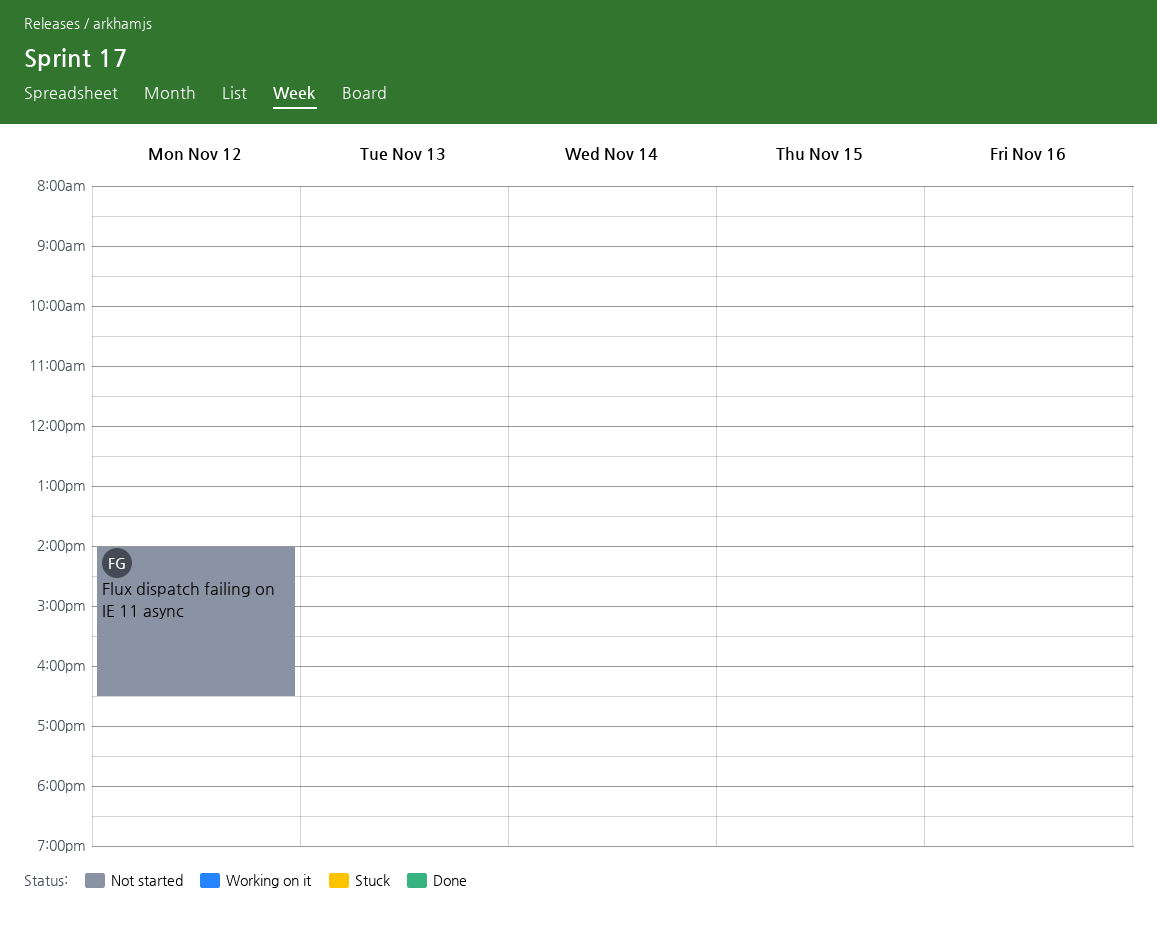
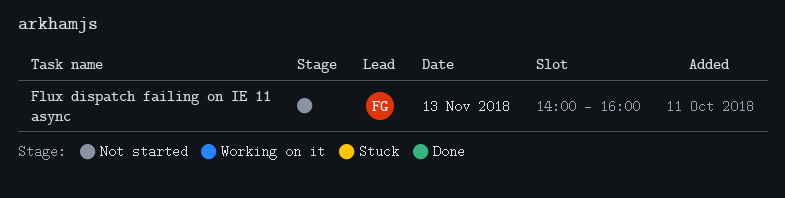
Flux dispatch failing on IE 11 async, day: Nov 12 -> Nov 13
Flux dispatch failing on IE 11 async, ends: 16:30 -> 16:00

